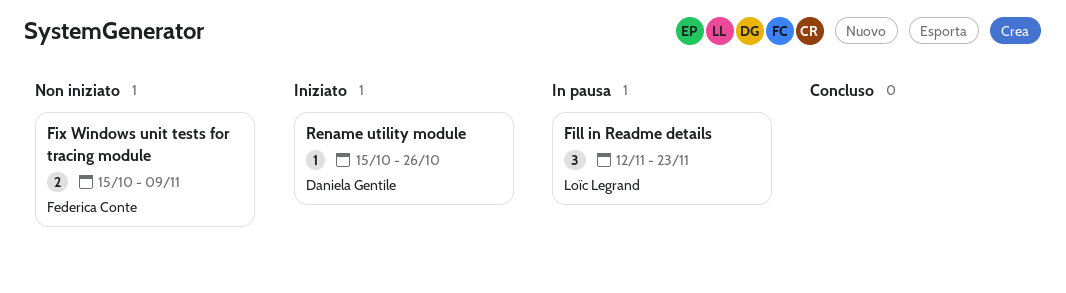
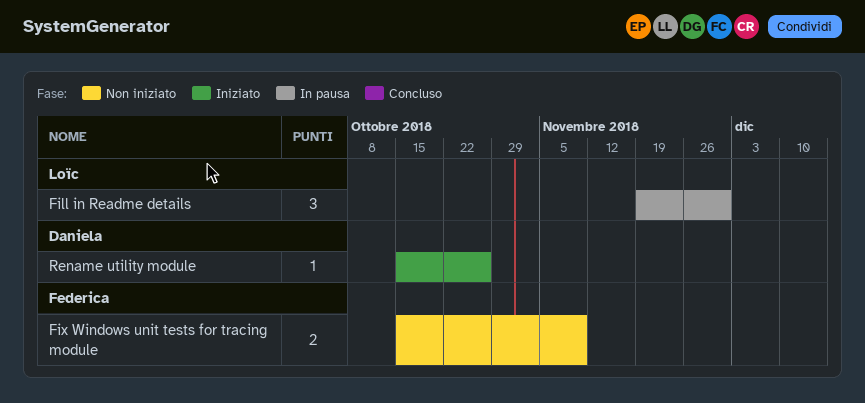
Fill in Readme details, start: Nov 12 -> Nov 19
Fill in Readme details, due: Nov 23 -> Nov 30

